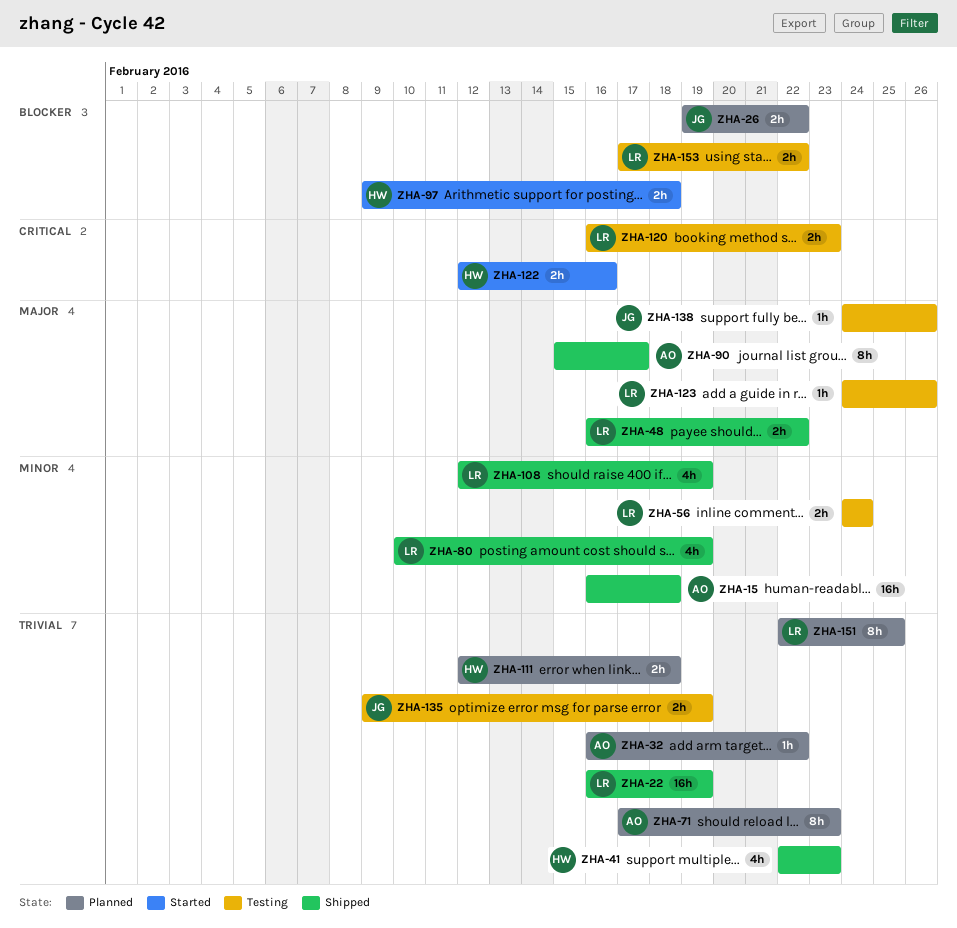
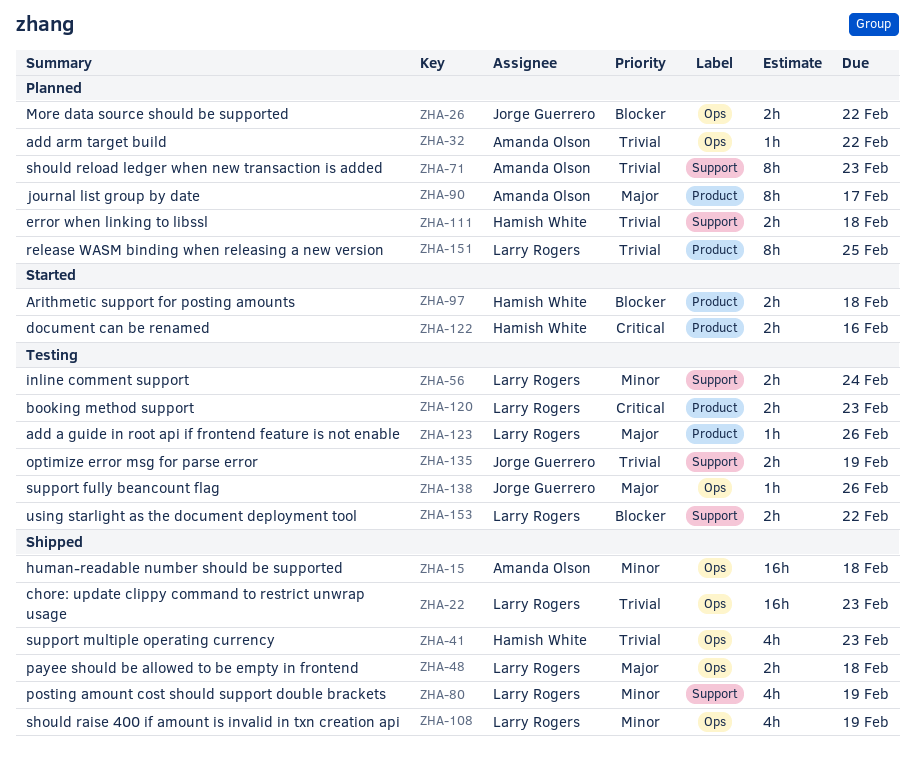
ZHA-22, due: Feb 19 -> Feb 23
ZHA-48, due: Feb 22 -> Feb 18
ZHA-90, status: Shipped -> Planned

